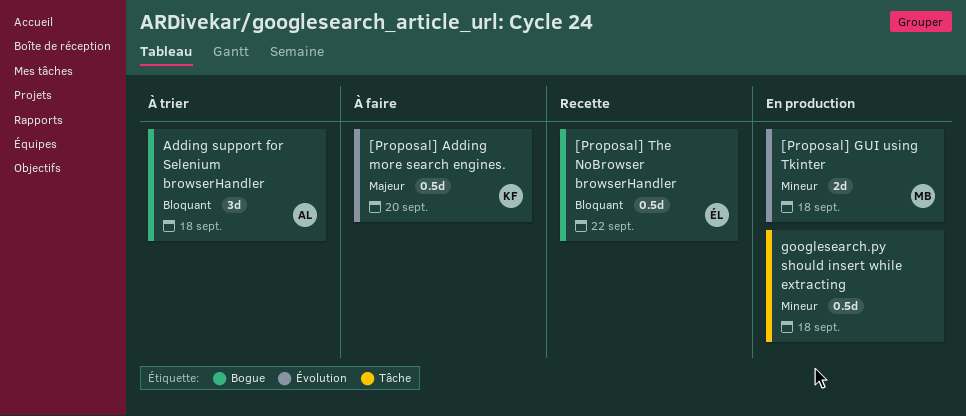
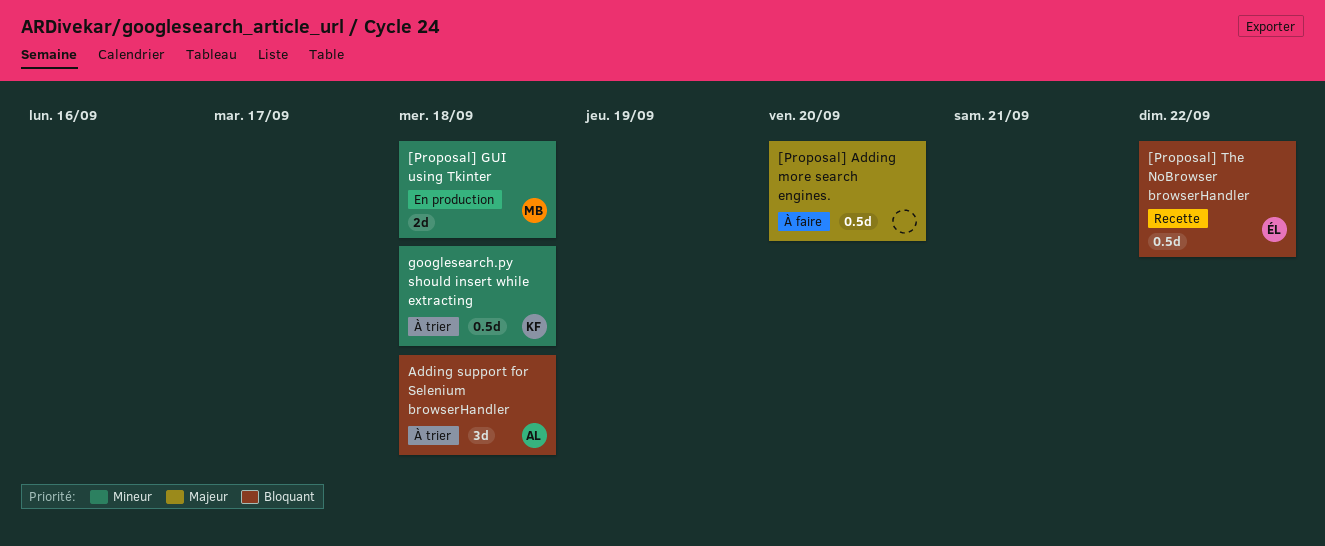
[Proposal] Adding more search engines., owner: KF -> none
googlesearch.py should insert while extracting, status: En production -> À trier
googlesearch.py should insert while extracting, owner: none -> KF

